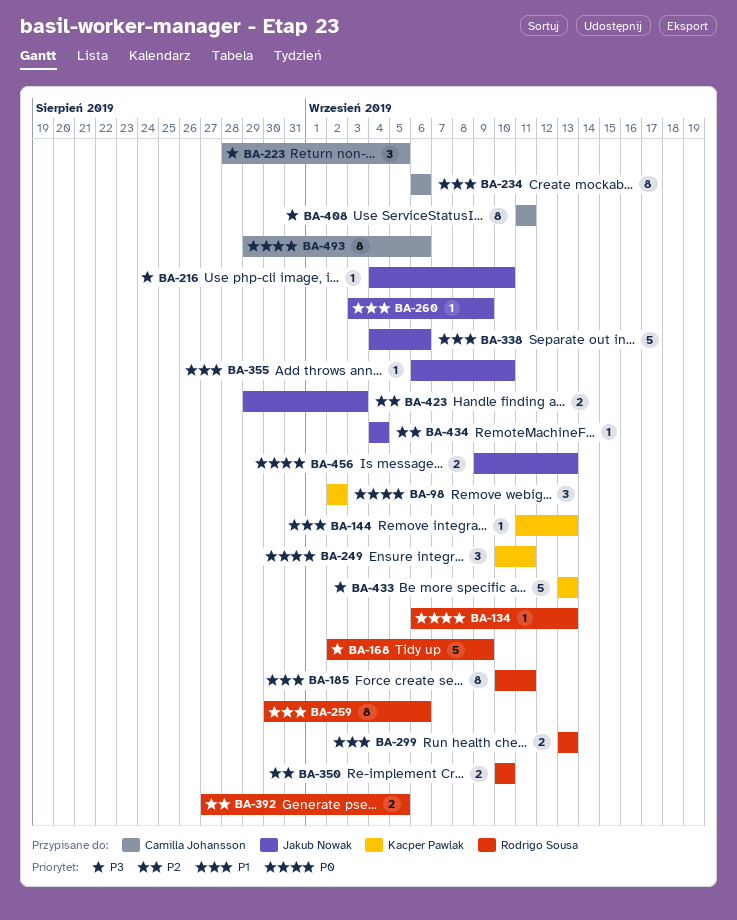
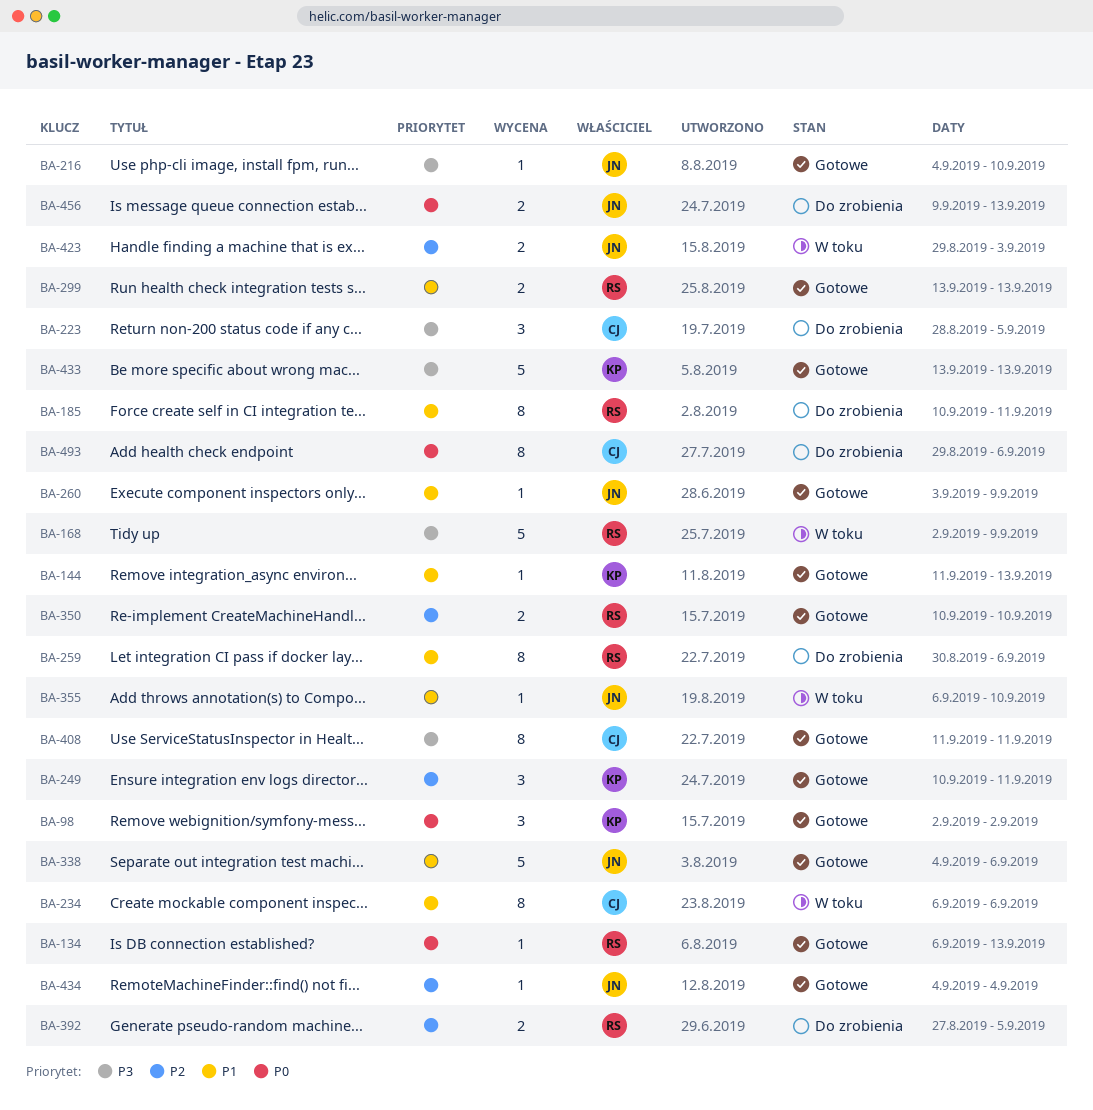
BA-249, priority: P0 -> P2

